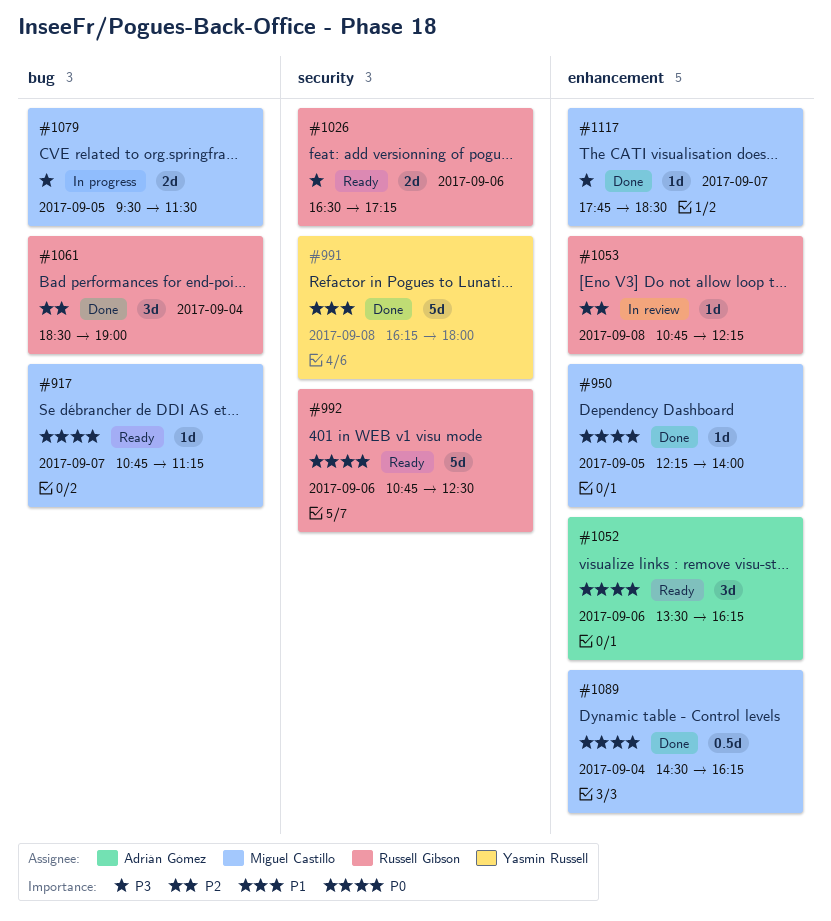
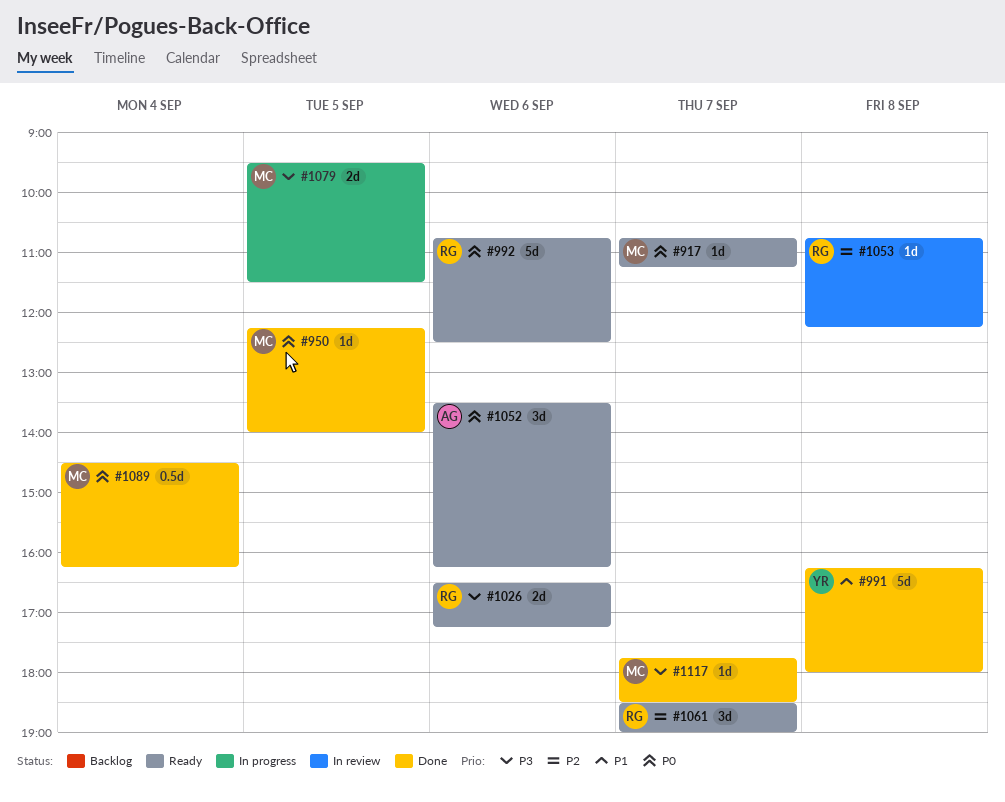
#1061, status: Done -> Ready
#1061, day: Sep 4 -> Sep 7

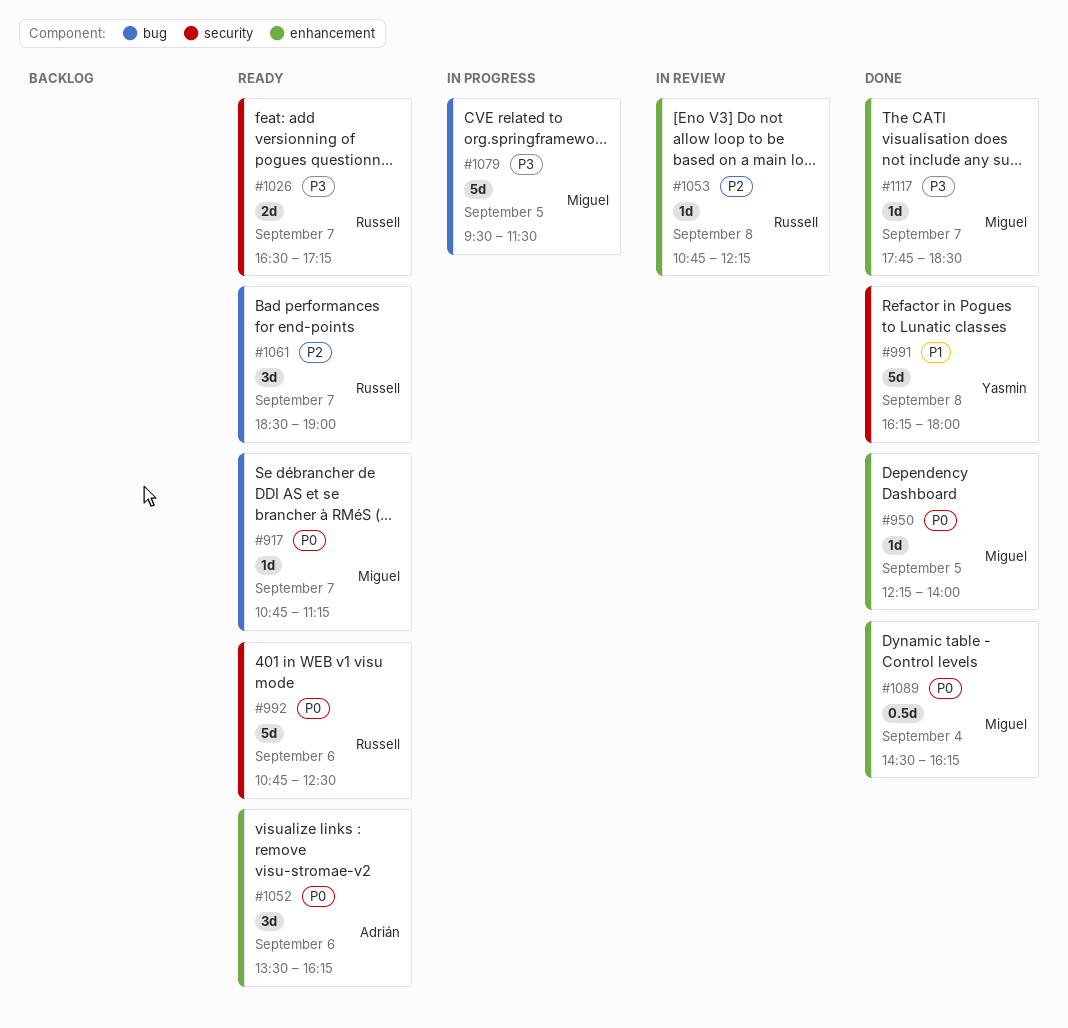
#1026, day: Sep 6 -> Sep 7
#1079, estimate: 2d -> 5d

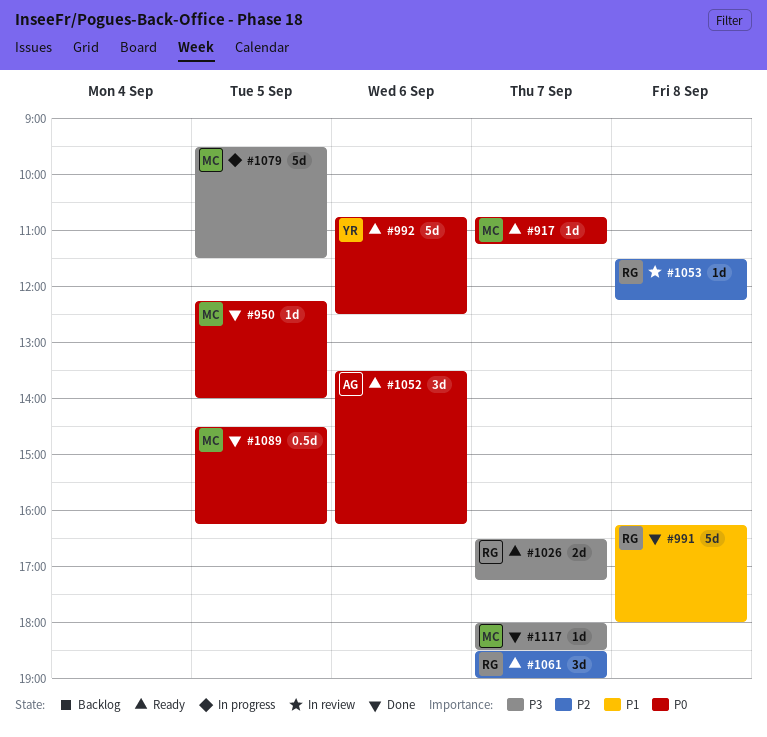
#991, owner: Yasmin -> Russell
#992, owner: Russell -> Yasmin
#1053, begins: 10:45 -> 11:30
#1089, day: Sep 4 -> Sep 5
#1117, begins: 17:45 -> 18:00

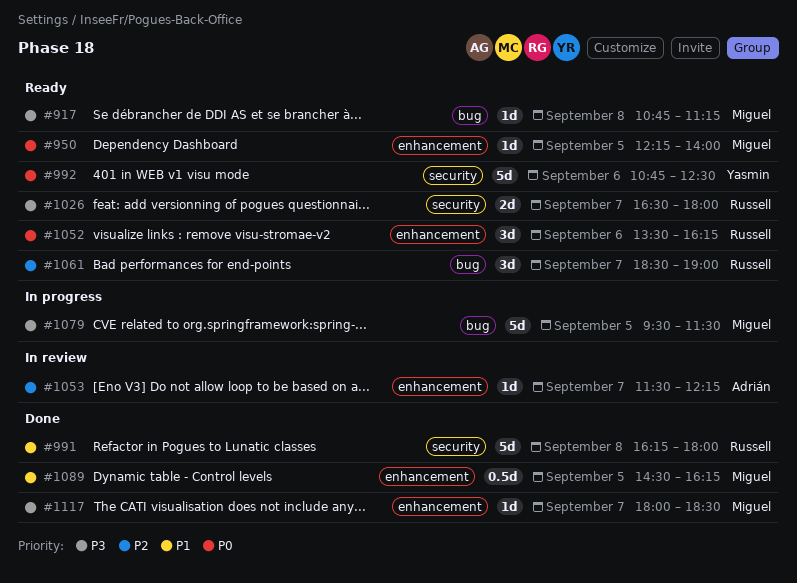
#917, priority: P0 -> P3
#917, day: Sep 7 -> Sep 8
#950, status: Done -> Ready
#1026, ends: 17:15 -> 18:00
#1052, owner: Adrián -> Russell
#1053, owner: Russell -> Adrián
#1053, day: Sep 8 -> Sep 7
#1089, priority: P0 -> P1

